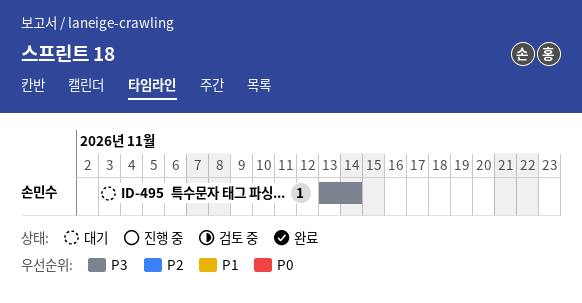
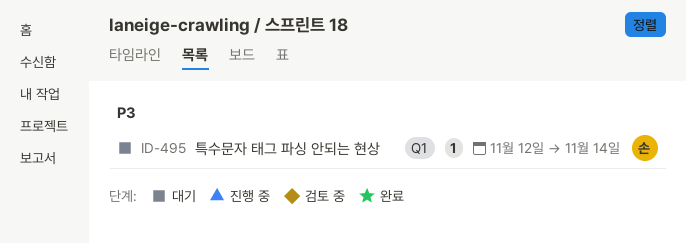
ID-495, start: Nov 13 -> Nov 12

